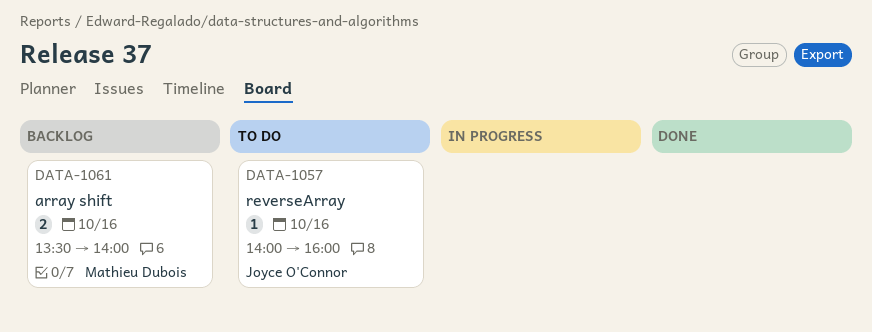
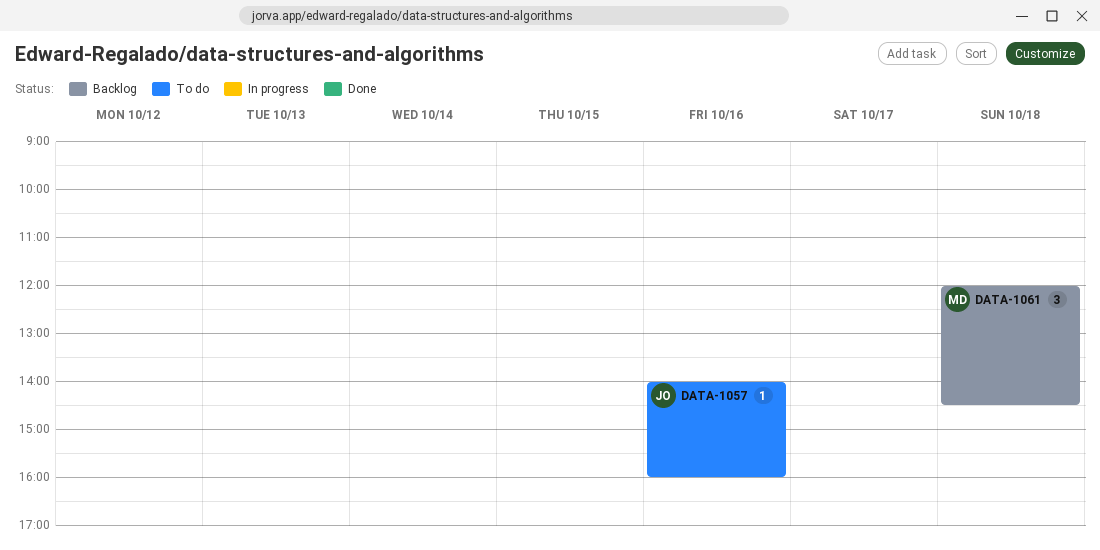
DATA-1061, estimate: 2 -> 3
DATA-1061, day: Oct 16 -> Oct 18
DATA-1061, begins: 13:30 -> 12:00
DATA-1061, ends: 14:00 -> 14:30

